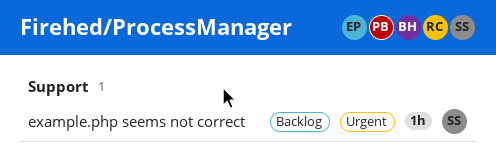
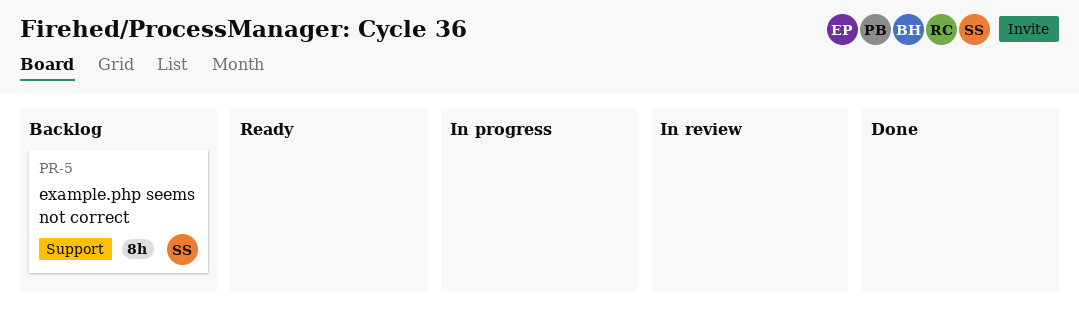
example.php seems not correct, estimate: 1h -> 8h

